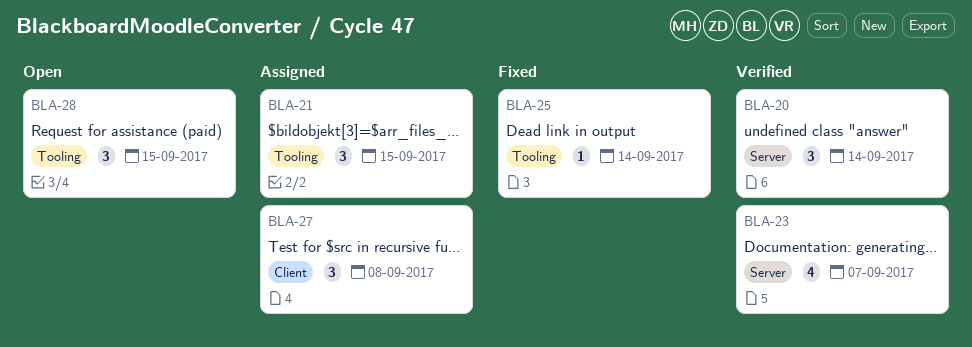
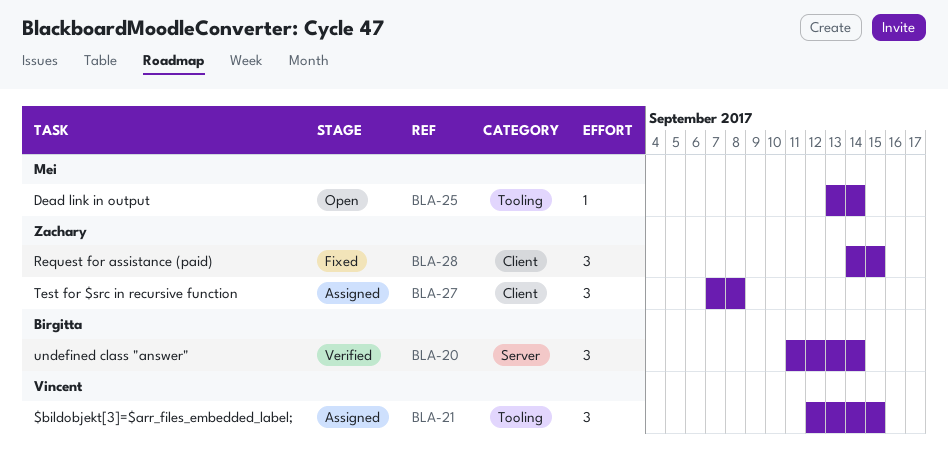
BLA-23: present -> none
BLA-25, status: Fixed -> Open
BLA-28, status: Open -> Fixed
BLA-28, label: Tooling -> Client

